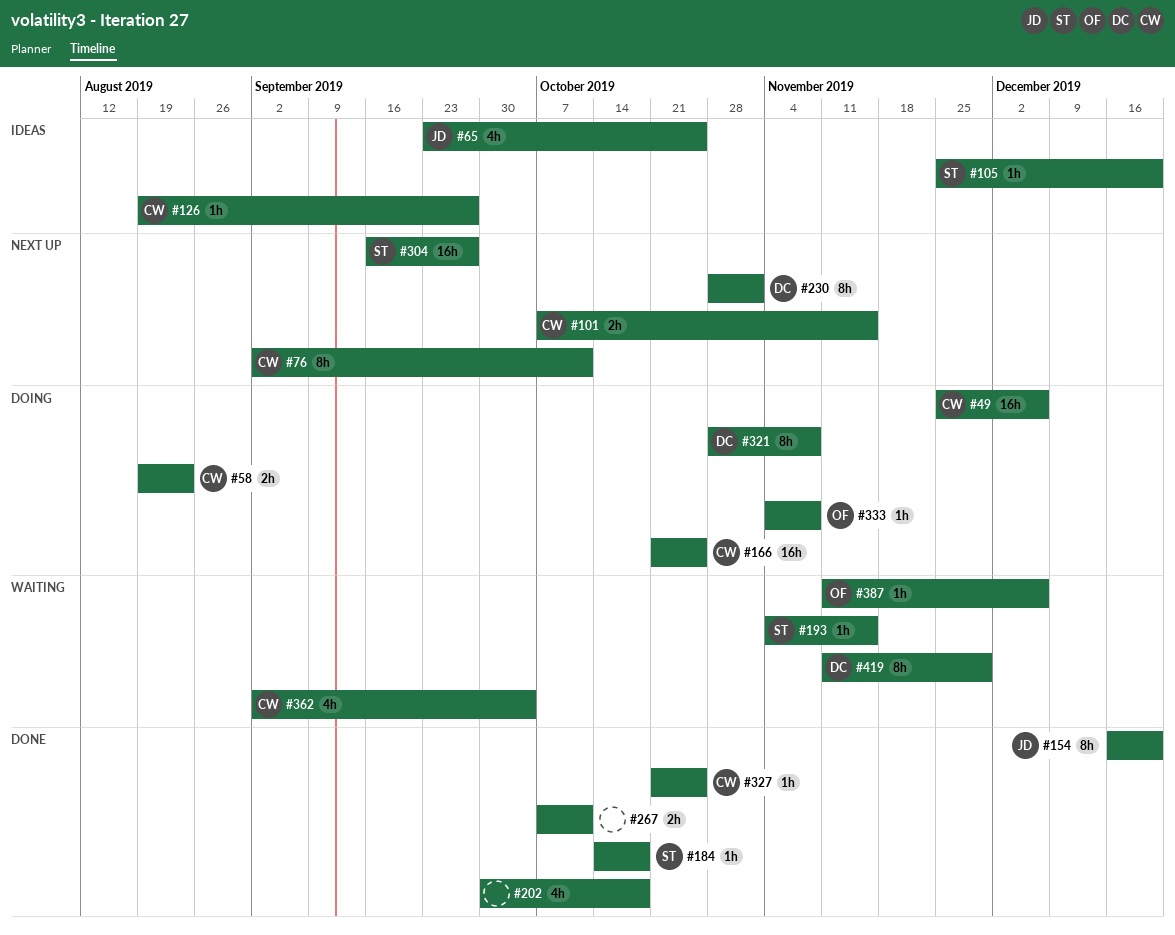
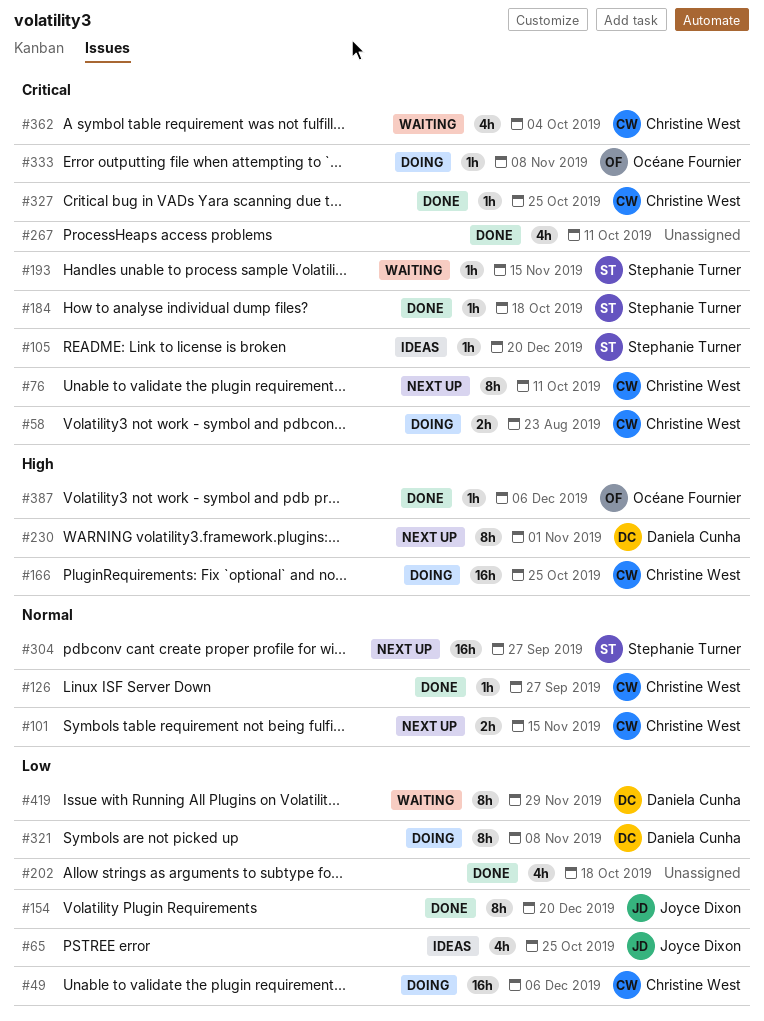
#126, status: Ideas -> Done
#267, estimate: 2h -> 4h
#387, status: Waiting -> Done

